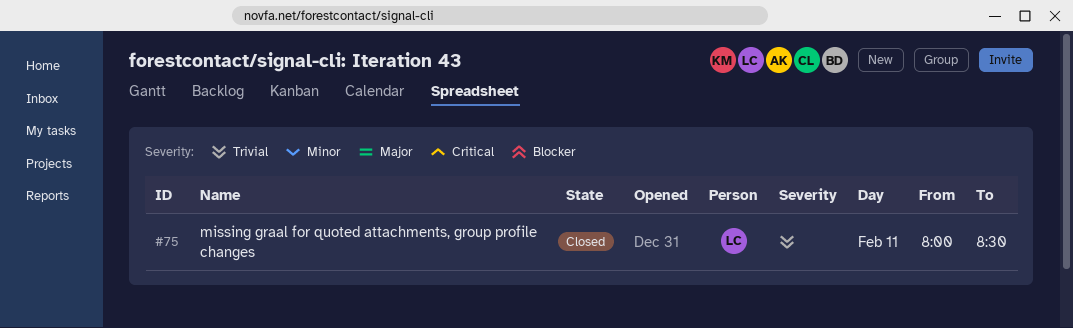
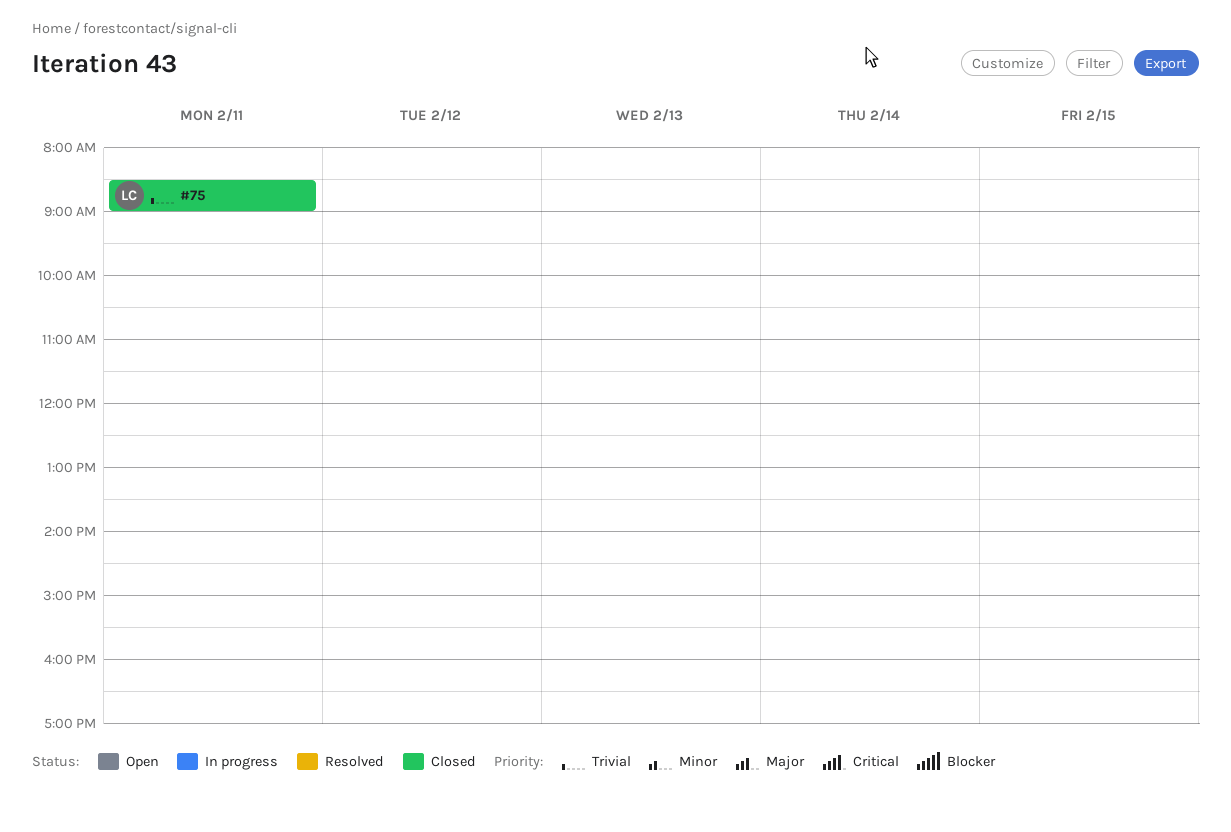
#75, begins: 08:00 -> 08:30
#75, ends: 08:30 -> 09:00

